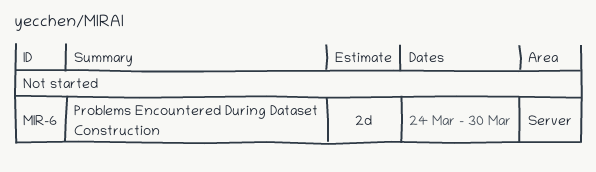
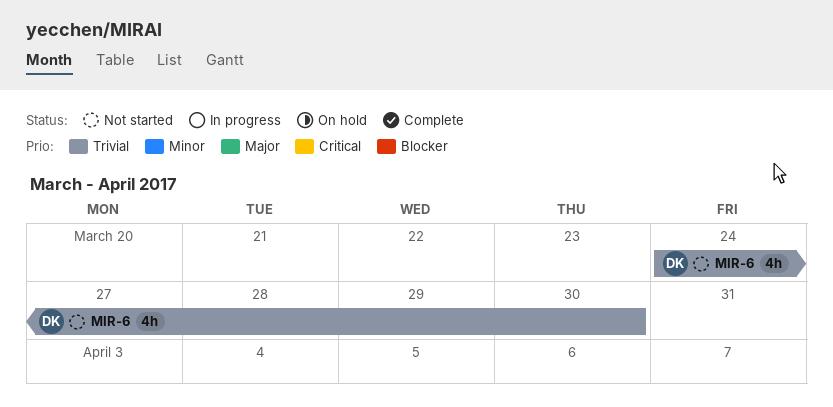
MIR-6, estimate: 2d -> 4h

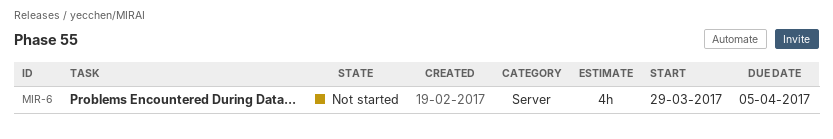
MIR-6, start: Mar 24 -> Mar 29
MIR-6, due: Mar 30 -> Apr 5

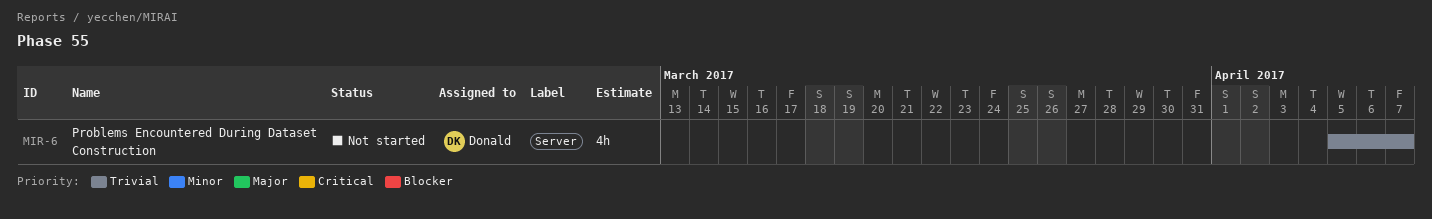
MIR-6, start: Mar 29 -> Apr 5
MIR-6, due: Apr 5 -> Apr 7

